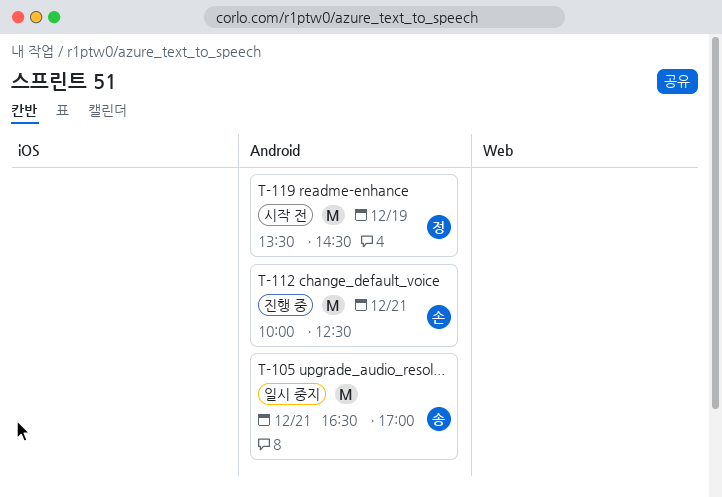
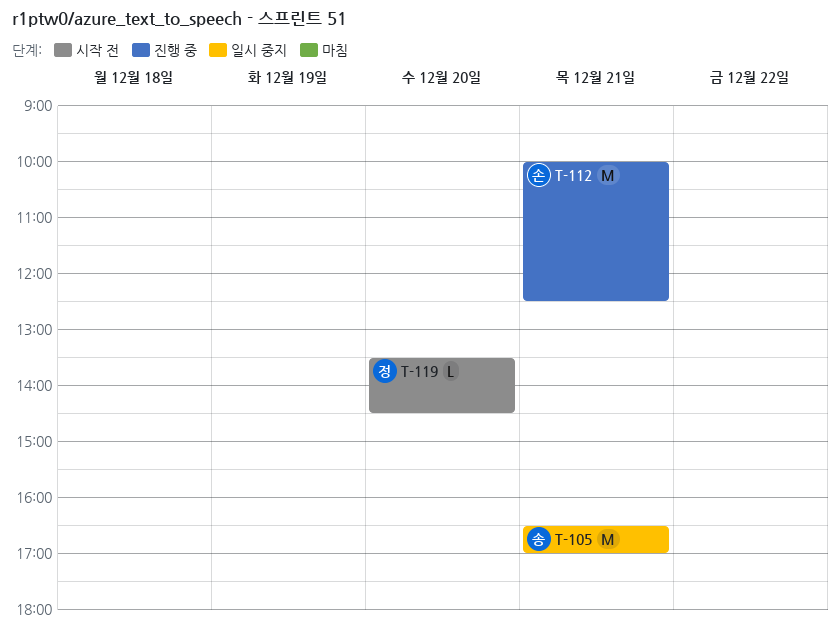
T-119, estimate: M -> L
T-119, day: Dec 19 -> Dec 20

